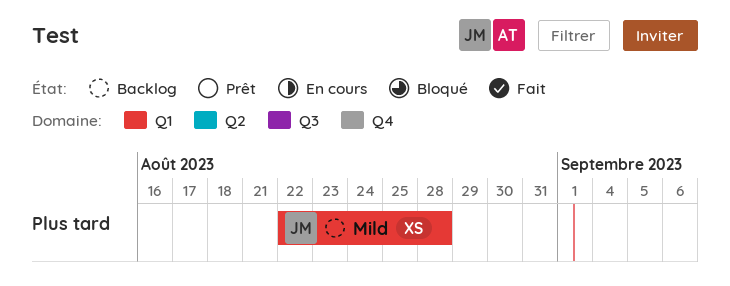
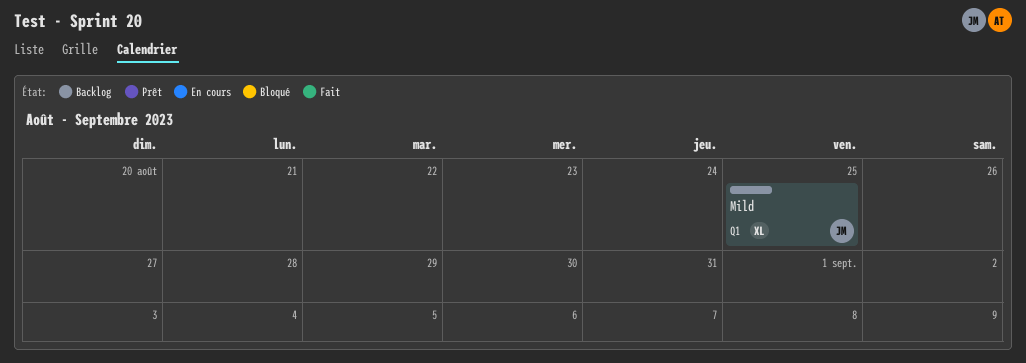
Mild, estimate: XS -> XL
Mild, due: Aug 28 -> Aug 25

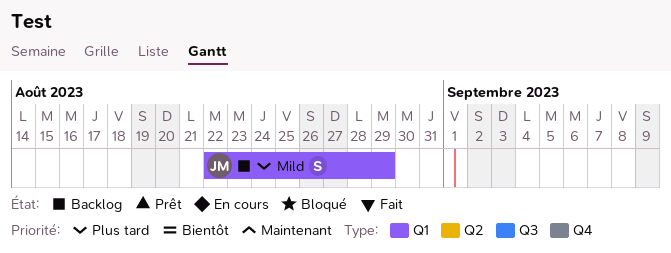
Mild, estimate: XL -> S
Mild, due: Aug 25 -> Aug 29

